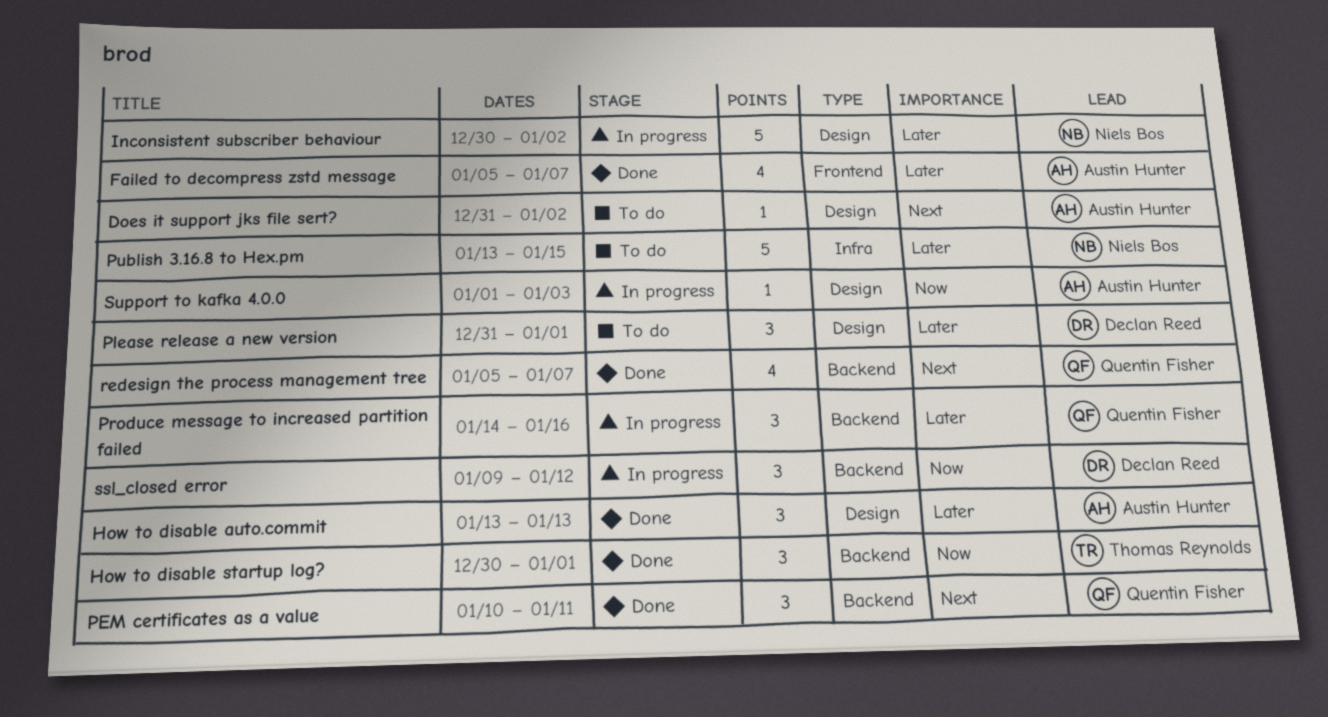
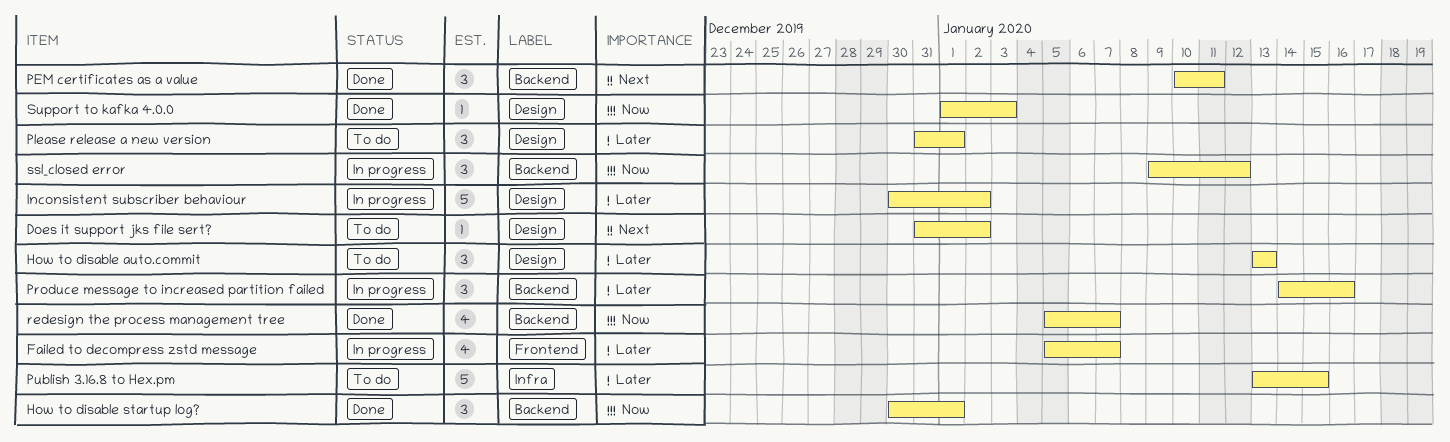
Failed to decompress zstd message, status: Done -> In progress
How to disable auto.commit, status: Done -> To do
redesign the process management tree, priority: Next -> Now
Support to kafka 4.0.0, status: In progress -> Done

